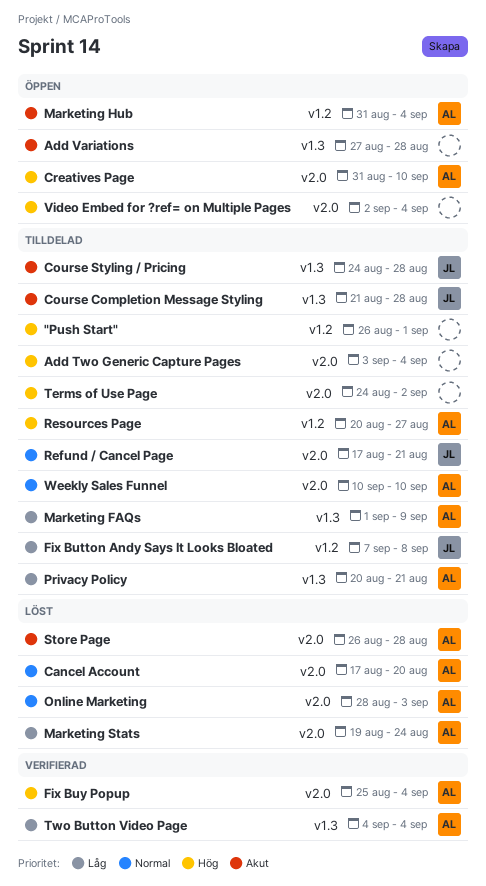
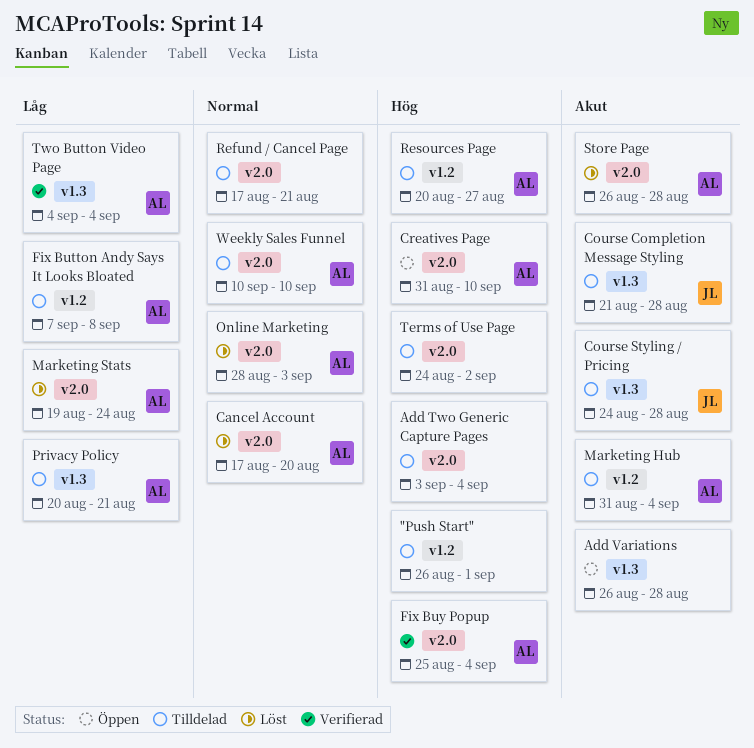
Add Variations, start: Aug 27 -> Aug 26
Fix Button Andy Says It Looks Bloated, owner: JL -> AL
Marketing FAQs: present -> none
Marketing Hub, status: Öppen -> Tilldelad
Refund / Cancel Page, owner: JL -> none
Video Embed for ?ref= on Multiple Pages: present -> none

